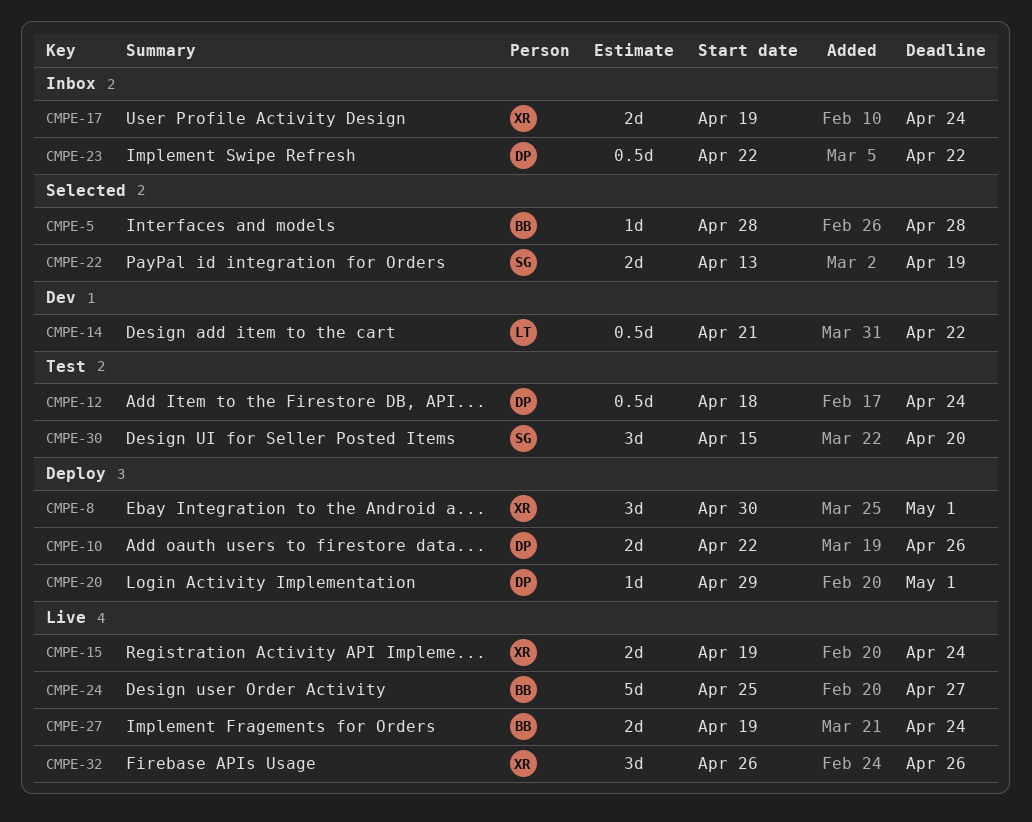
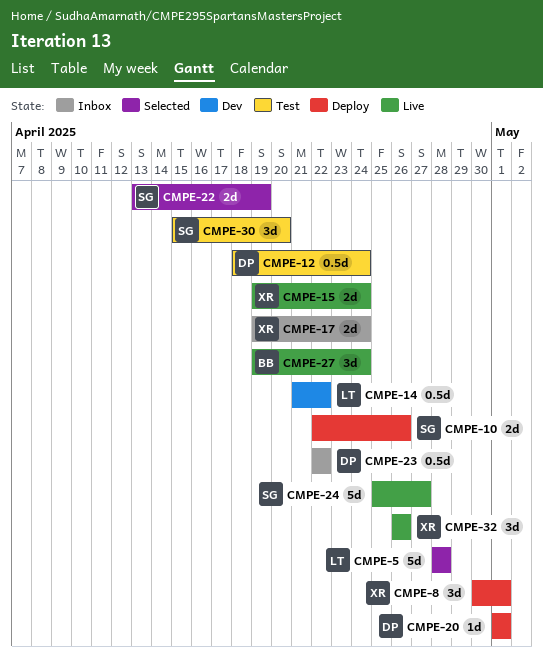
CMPE-5, owner: BB -> LT
CMPE-5, estimate: 1d -> 5d
CMPE-10, owner: DP -> SG
CMPE-20, start: Apr 29 -> May 1
CMPE-24, owner: BB -> SG
CMPE-27, estimate: 2d -> 3d

